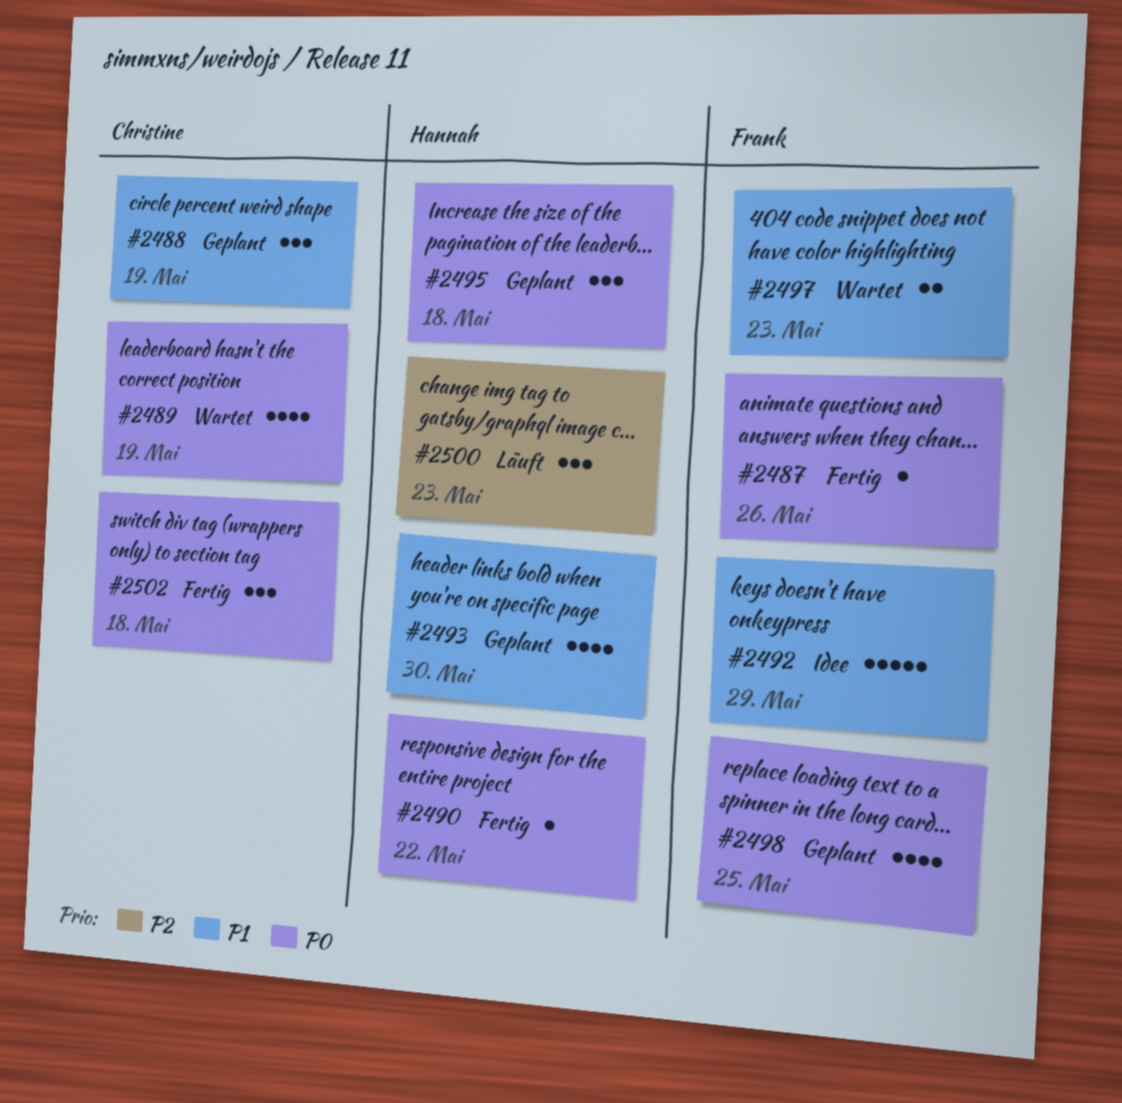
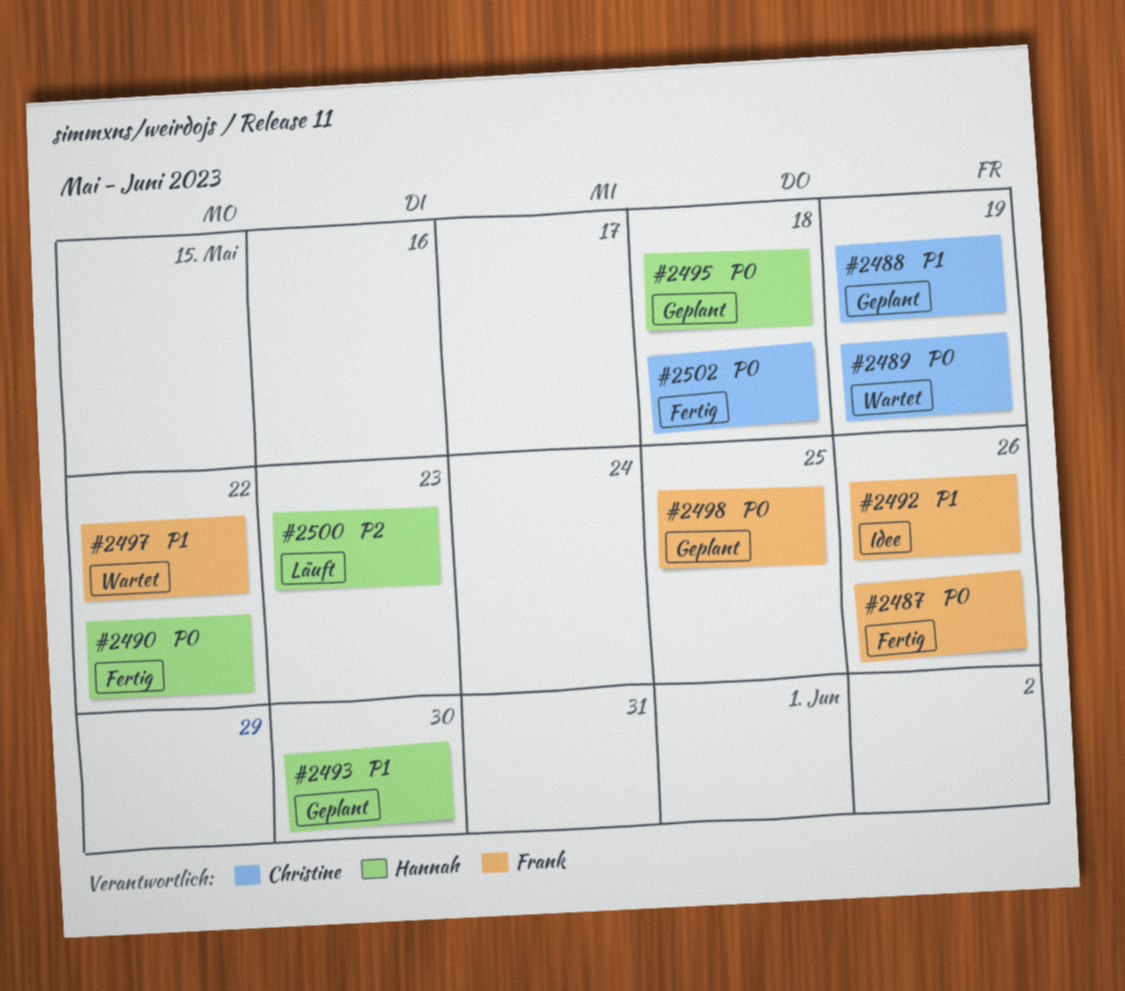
#2492, due: May 29 -> May 26
#2497, due: May 23 -> May 22

